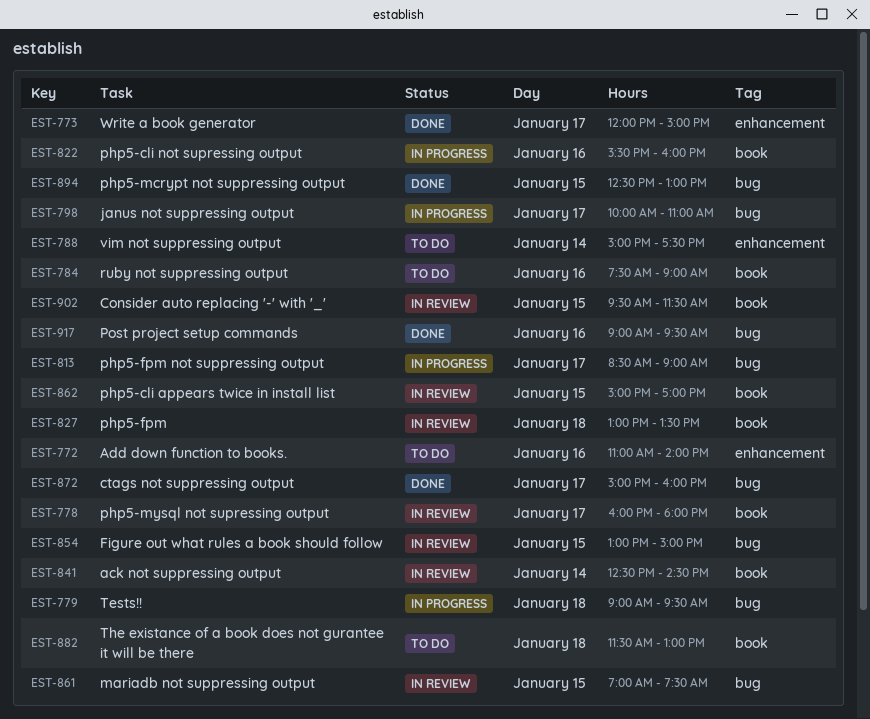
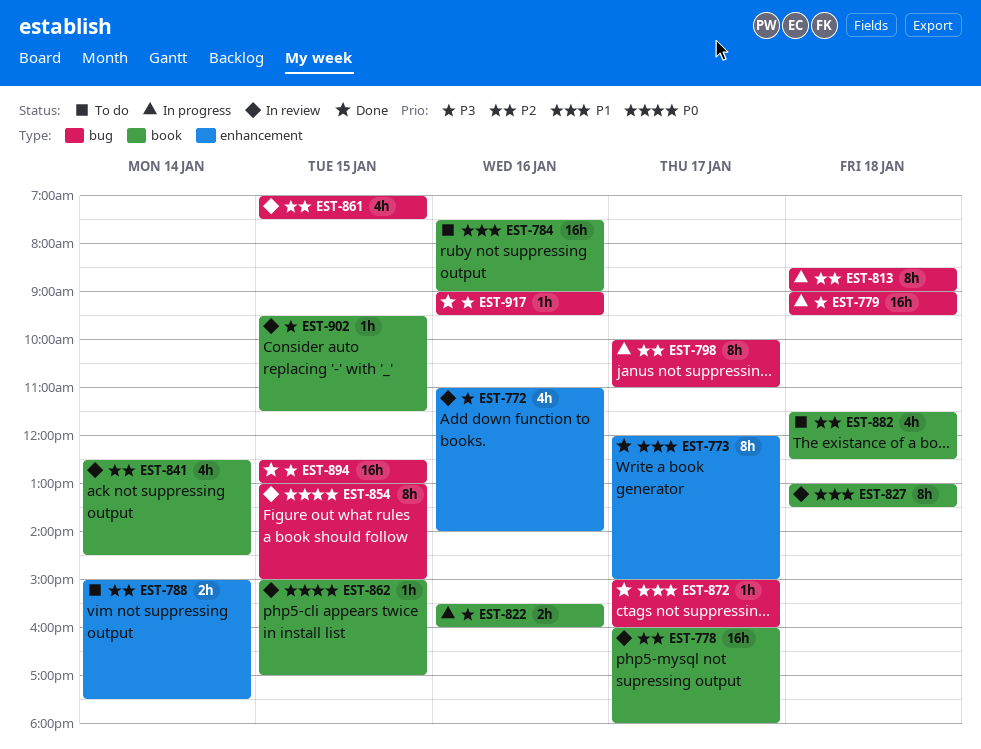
EST-772, status: To do -> In review
EST-813, day: Jan 17 -> Jan 18
EST-882, ends: 13:00 -> 12:30

